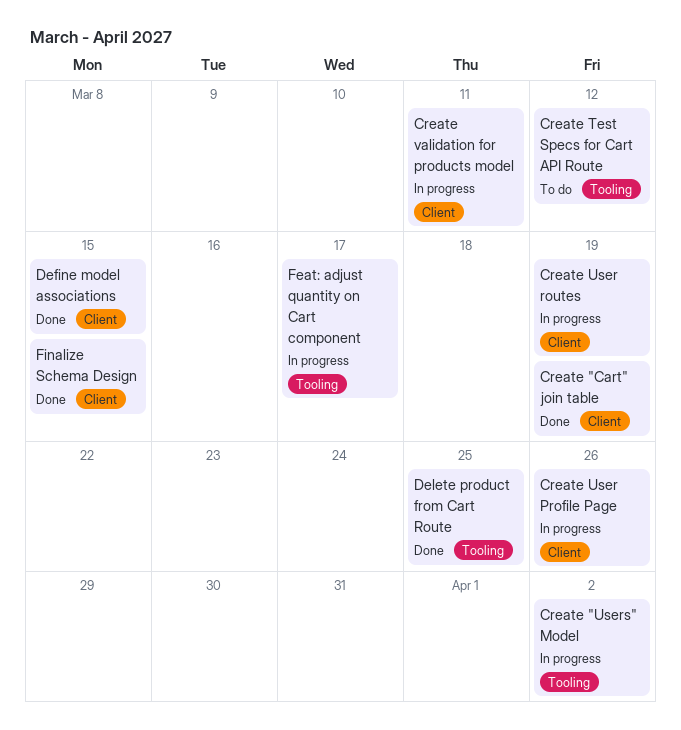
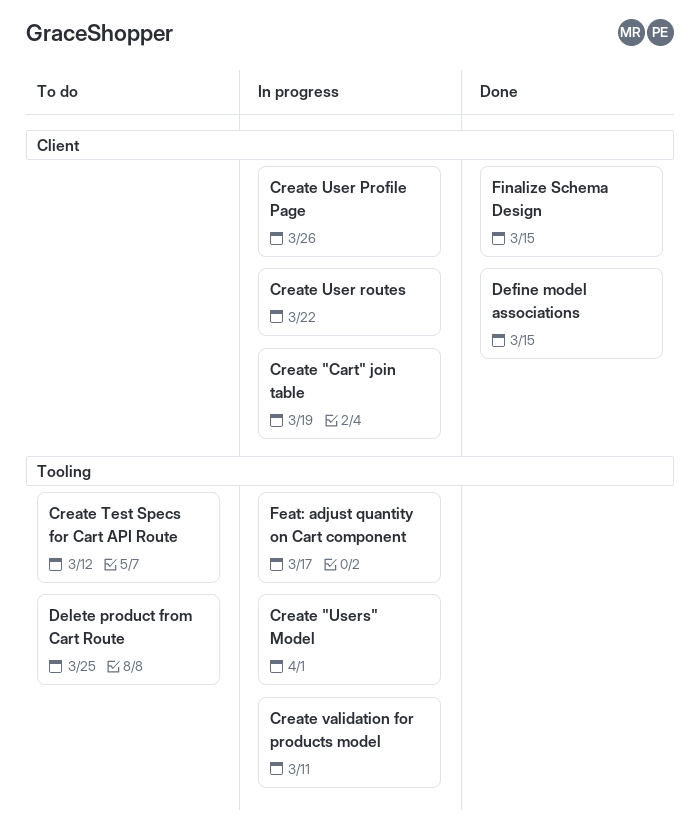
Create "Cart" join table, status: Done -> In progress
Create "Users" Model, due: Apr 2 -> Apr 1
Create User routes, due: Mar 19 -> Mar 22
Create validation for products model, label: Client -> Tooling
Delete product from Cart Route, status: Done -> To do

